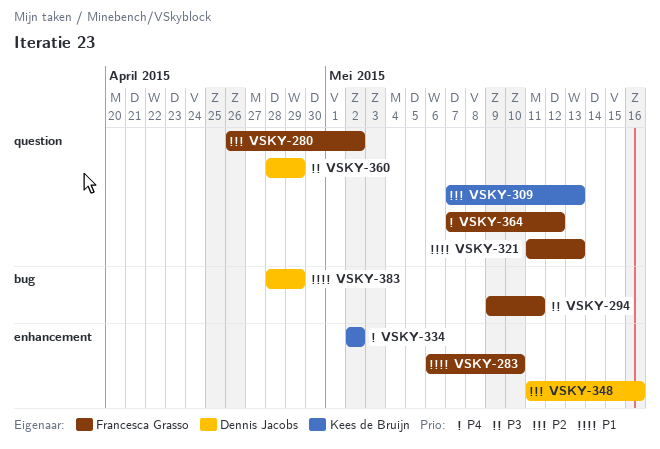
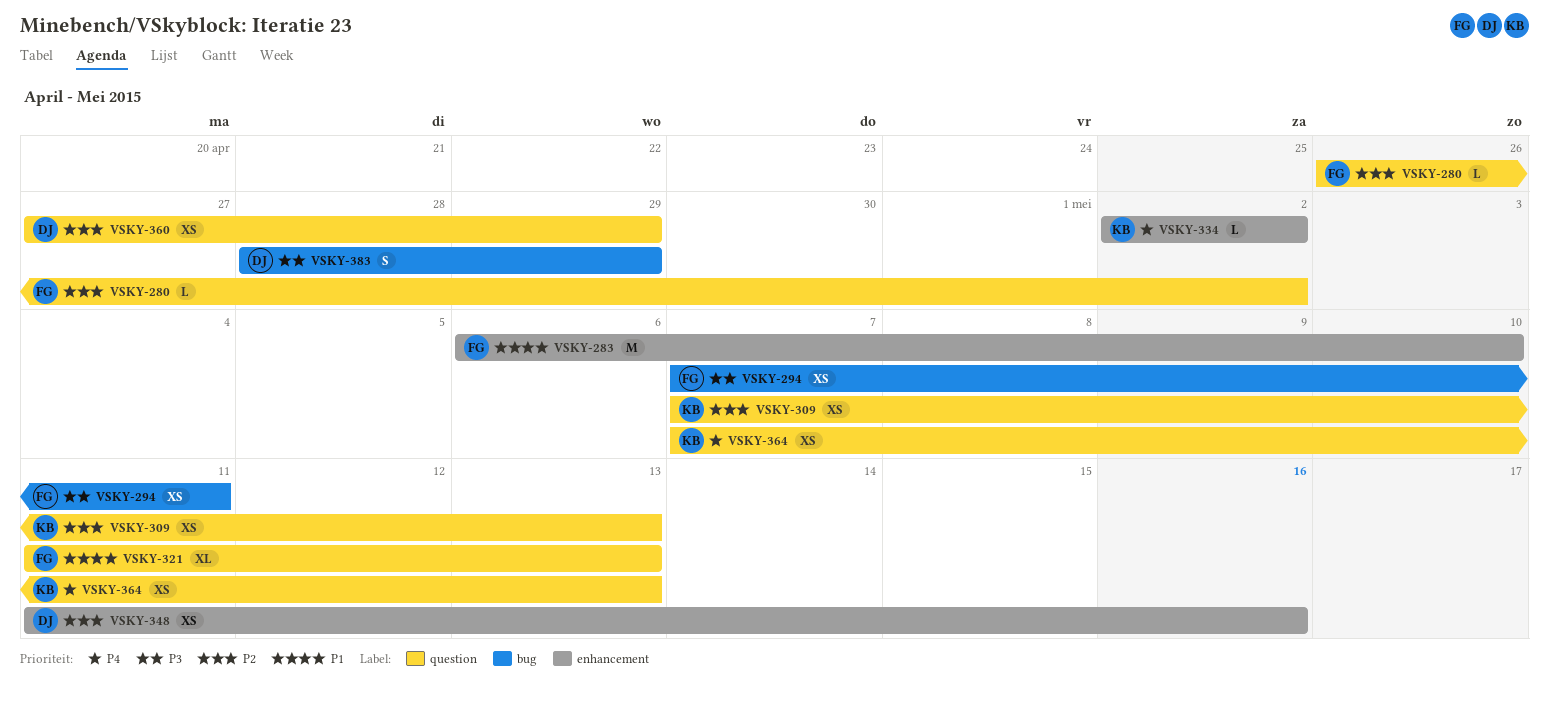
VSKY-294, start: May 9 -> May 7
VSKY-360, priority: P3 -> P2
VSKY-360, start: Apr 28 -> Apr 27
VSKY-364, owner: Francesca Grasso -> Kees de Bruijn
VSKY-364, due: May 12 -> May 13
VSKY-383, priority: P1 -> P3

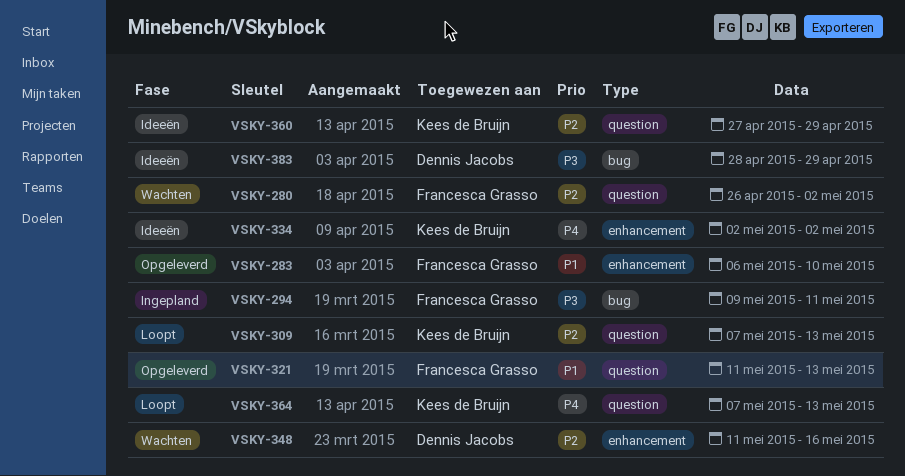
VSKY-294, start: May 7 -> May 9
VSKY-360, owner: Dennis Jacobs -> Kees de Bruijn

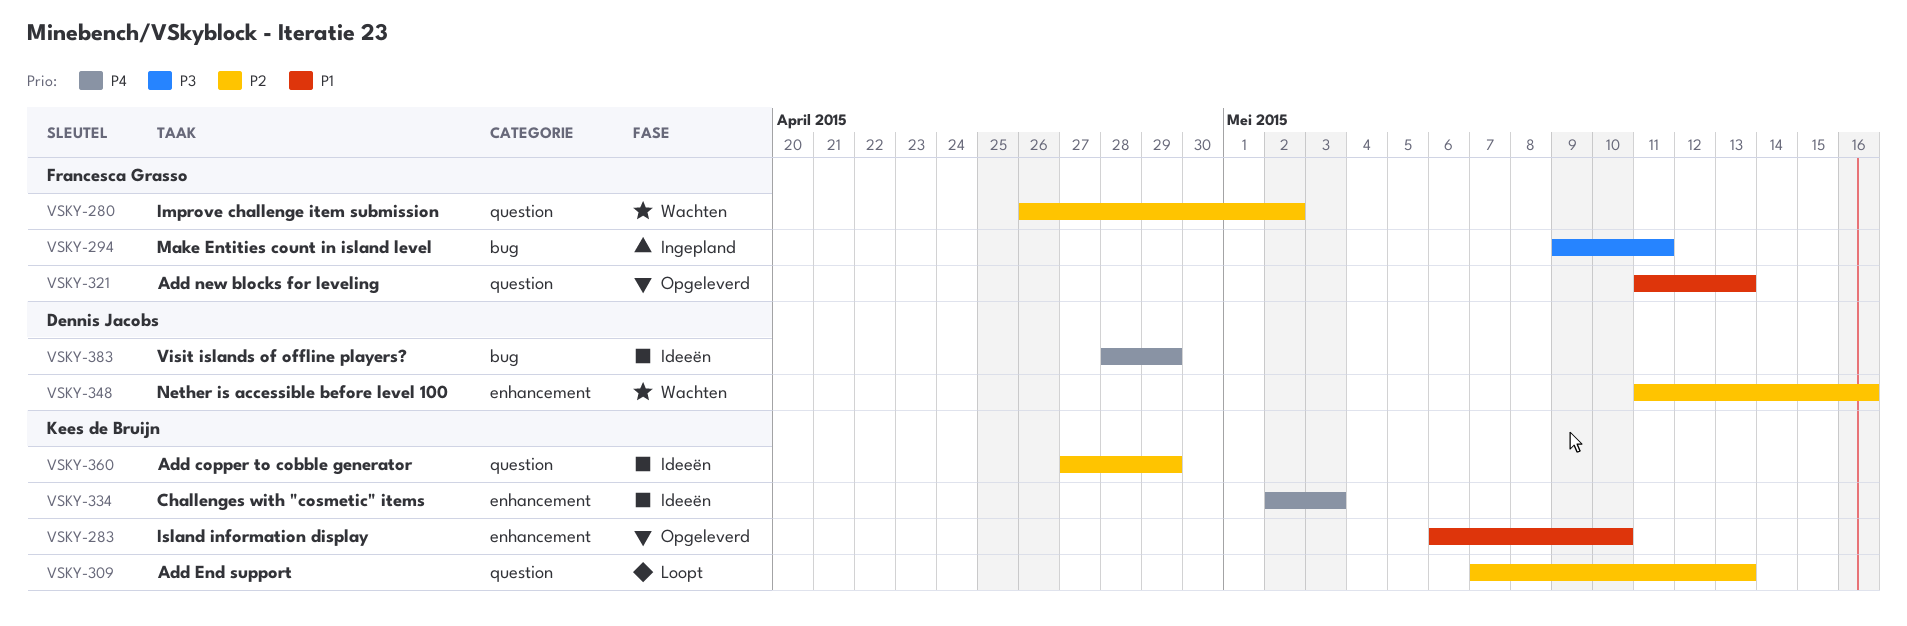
VSKY-283, owner: Francesca Grasso -> Kees de Bruijn
VSKY-334, due: May 2 -> May 3
VSKY-364: present -> none
VSKY-383, priority: P3 -> P4

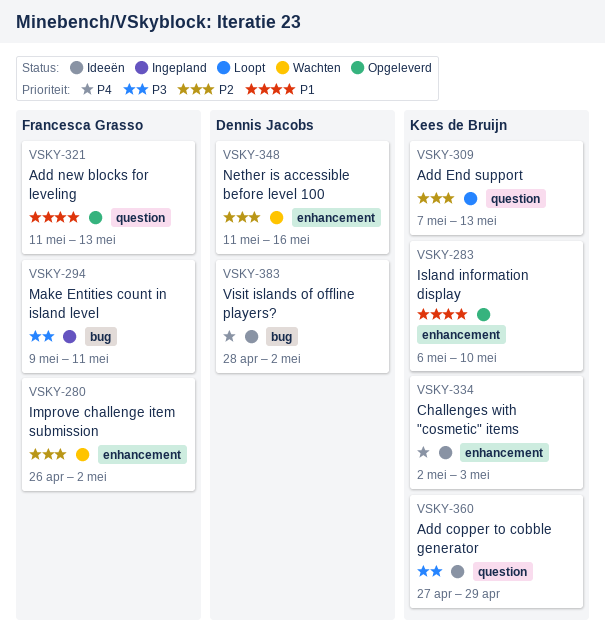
VSKY-280, label: question -> enhancement
VSKY-360, priority: P2 -> P3
VSKY-383, due: Apr 29 -> May 2

